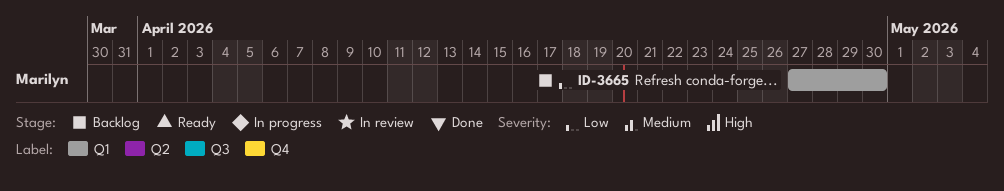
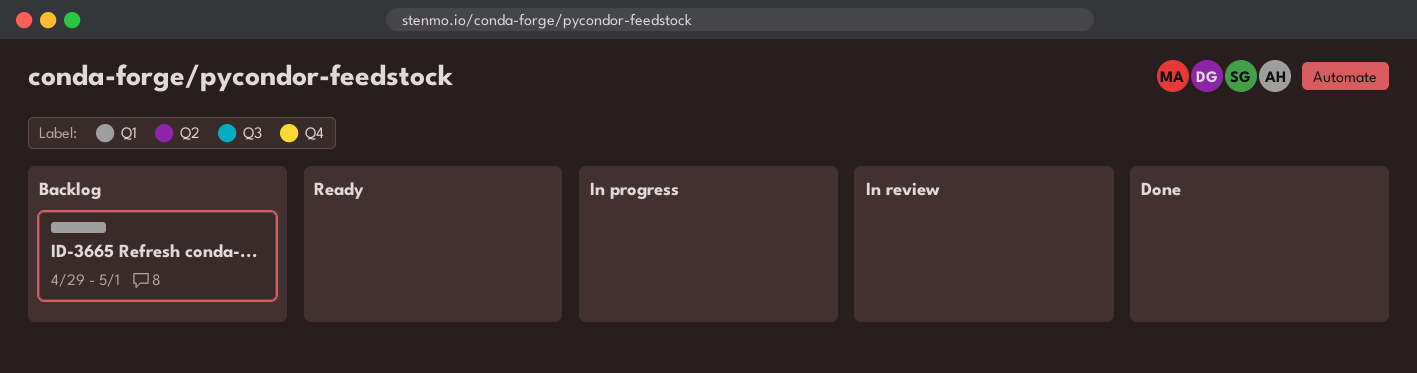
ID-3665, start: Apr 27 -> Apr 29
ID-3665, due: Apr 30 -> May 1

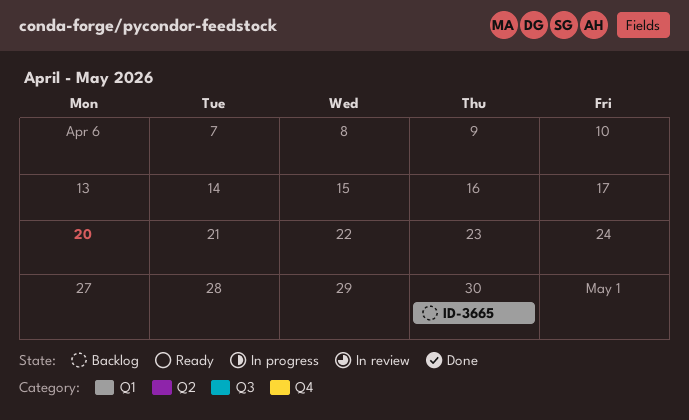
ID-3665, start: Apr 29 -> Apr 30
ID-3665, due: May 1 -> Apr 30

